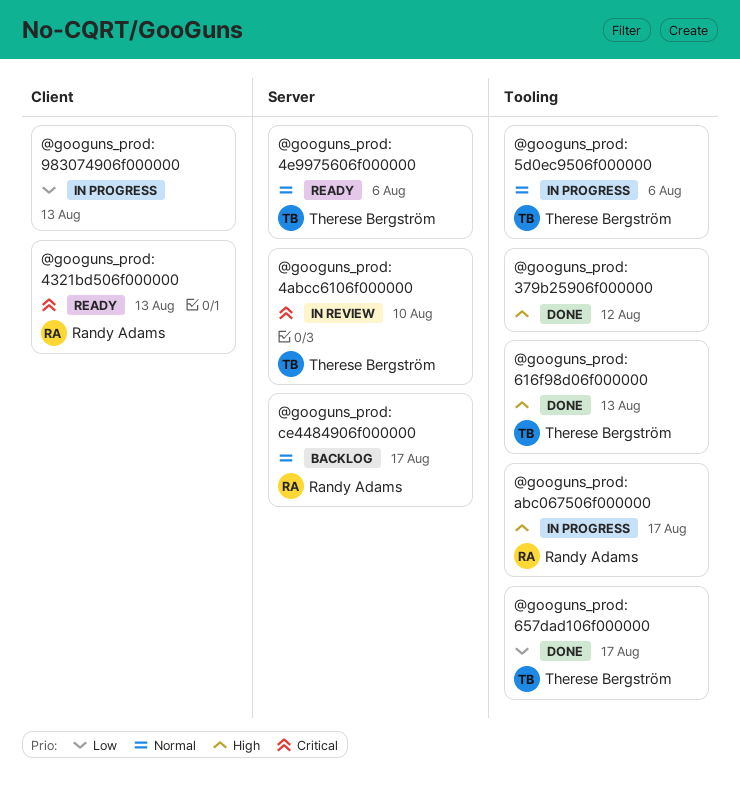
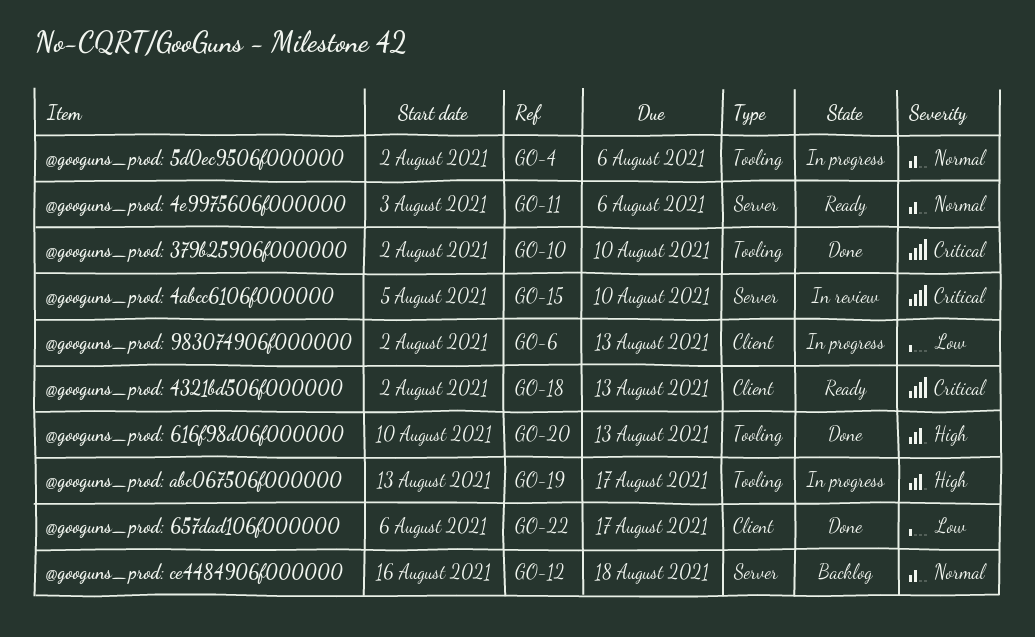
@googuns_prod: 379b25906f000000, priority: High -> Critical
@googuns_prod: 379b25906f000000, due: Aug 12 -> Aug 10
@googuns_prod: 657dad106f000000, label: Tooling -> Client
@googuns_prod: ce4484906f000000, due: Aug 17 -> Aug 18

